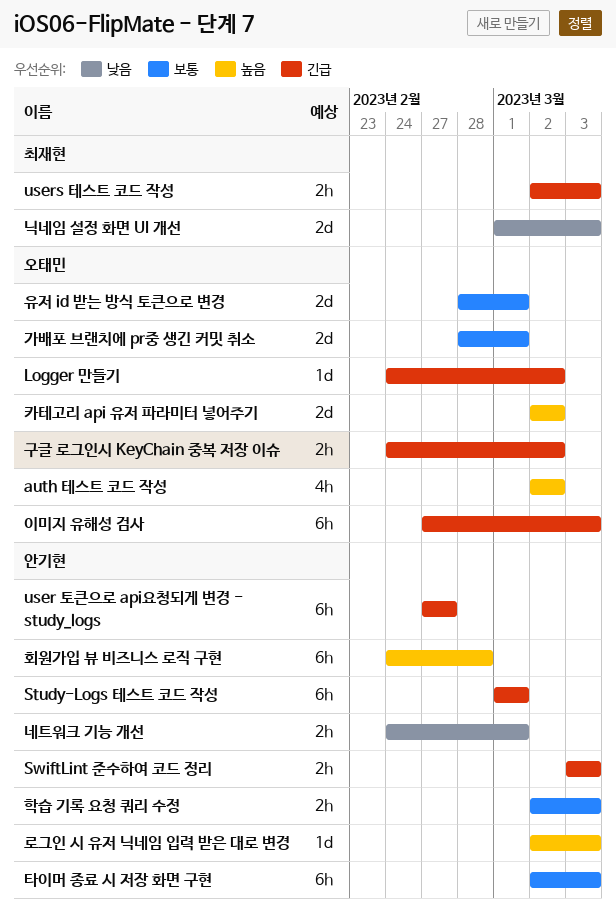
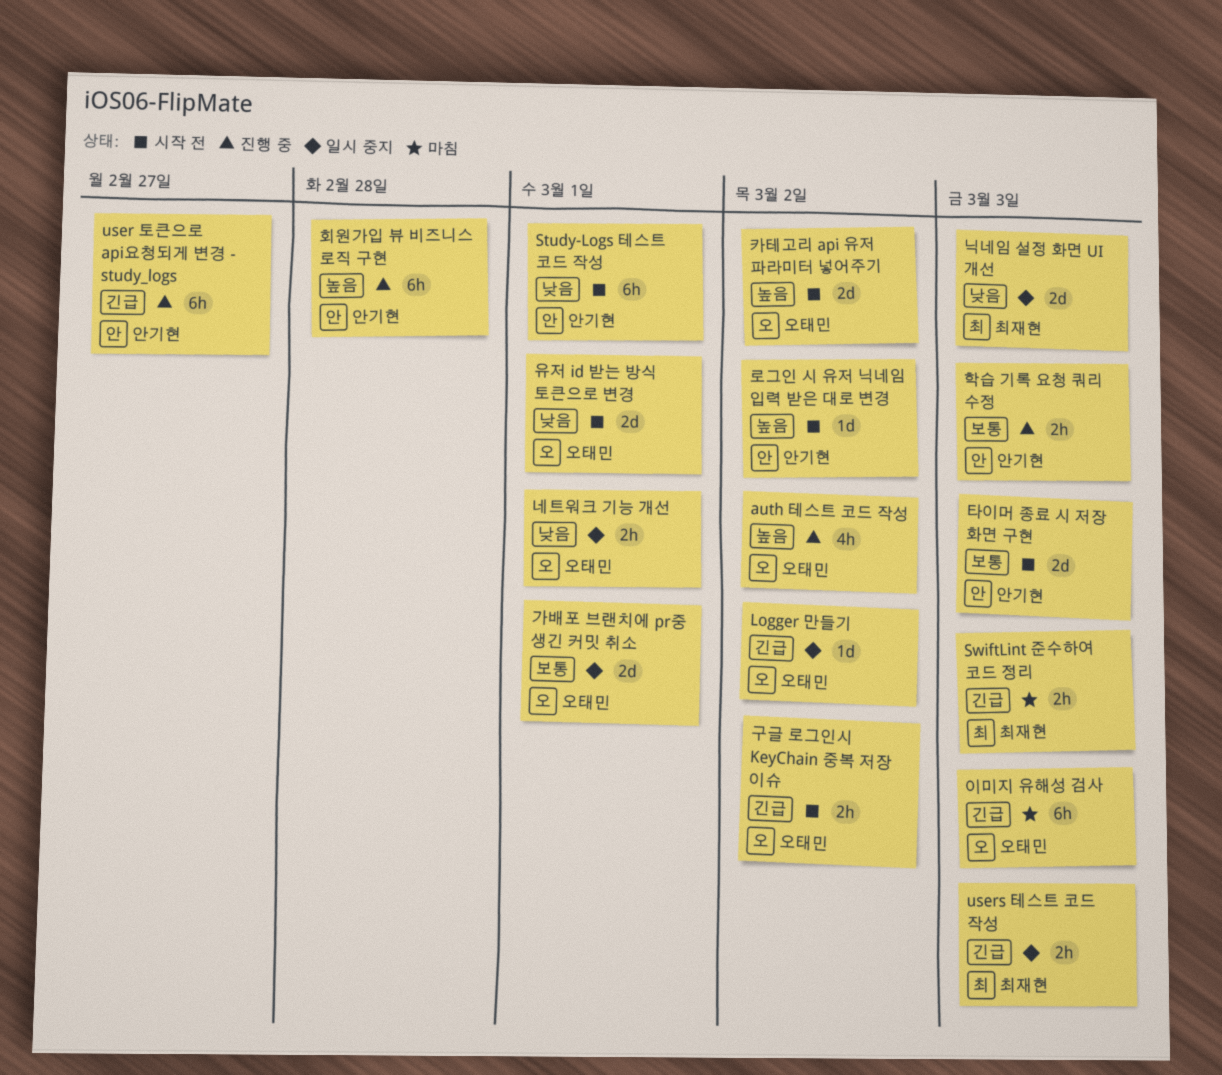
Study-Logs 테스트 코드 작성, priority: 긴급 -> 낮음
SwiftLint 준수하여 코드 정리, owner: 안기현 -> 최재현
네트워크 기능 개선, owner: 안기현 -> 오태민
로그인 시 유저 닉네임 입력 받은 대로 변경, due: Mar 3 -> Mar 2
유저 id 받는 방식 토큰으로 변경, priority: 보통 -> 낮음
타이머 종료 시 저장 화면 구현, estimate: 6h -> 2d

